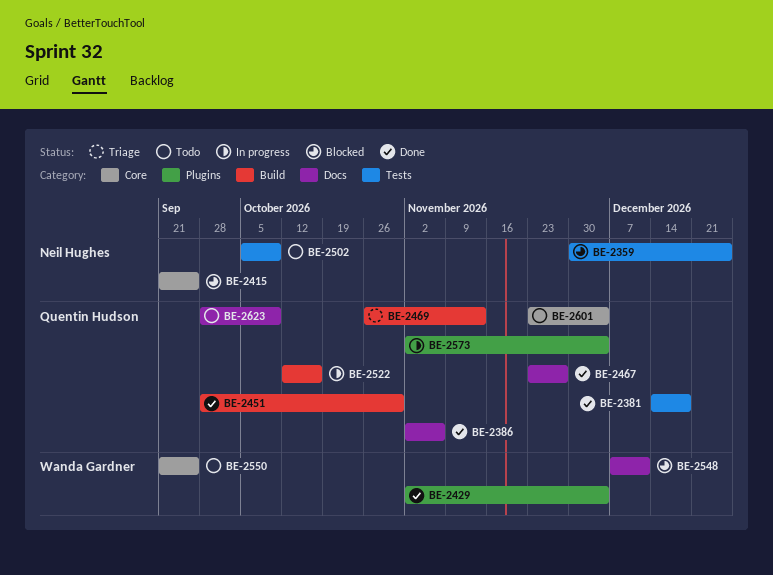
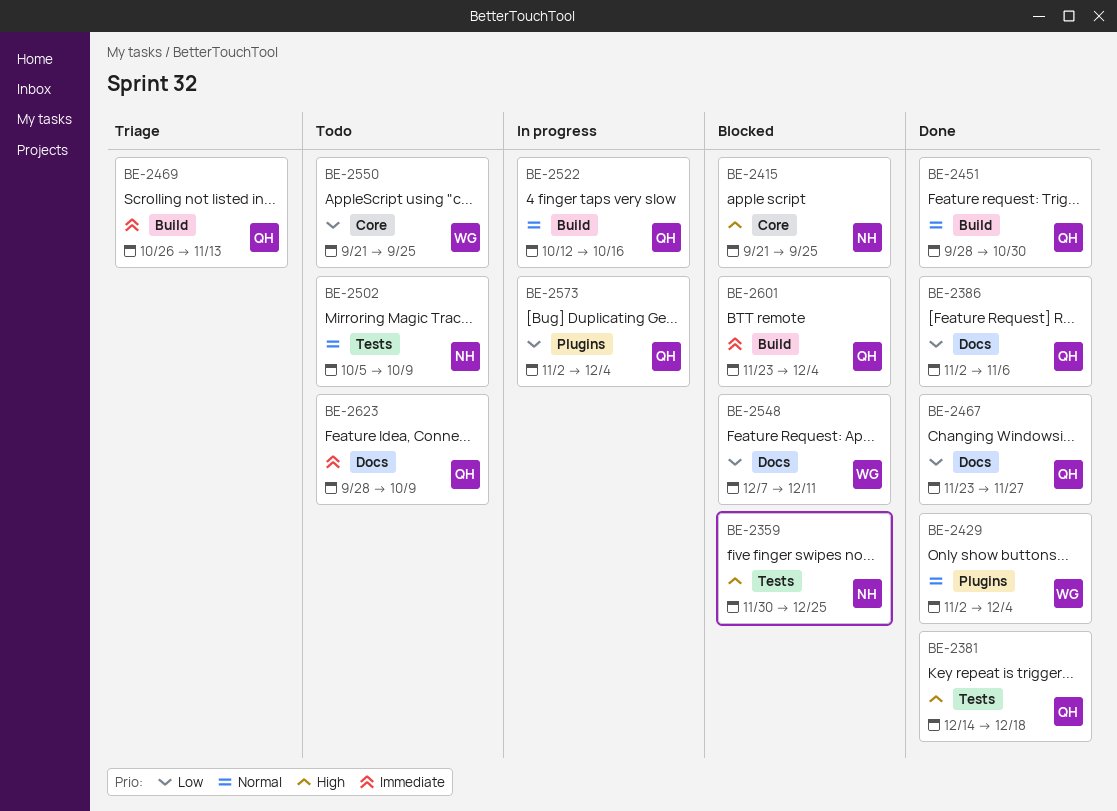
BE-2601, status: Todo -> Blocked
BE-2601, label: Core -> Build

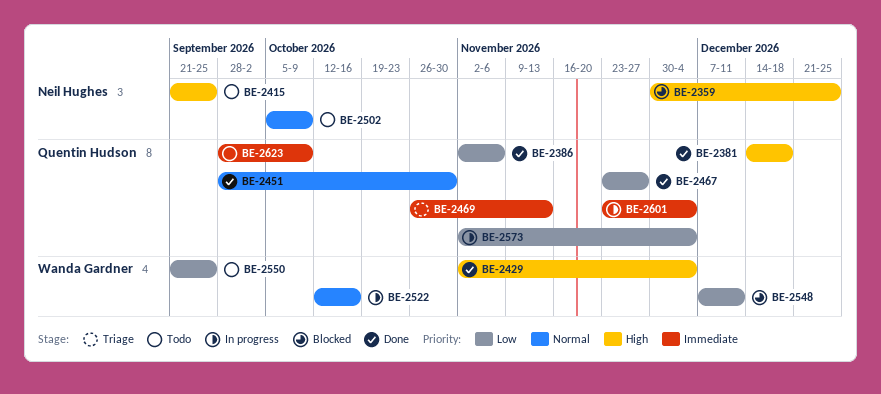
BE-2415, status: Blocked -> Todo
BE-2429, priority: Normal -> High
BE-2522, owner: Quentin Hudson -> Wanda Gardner
BE-2601, status: Blocked -> In progress

